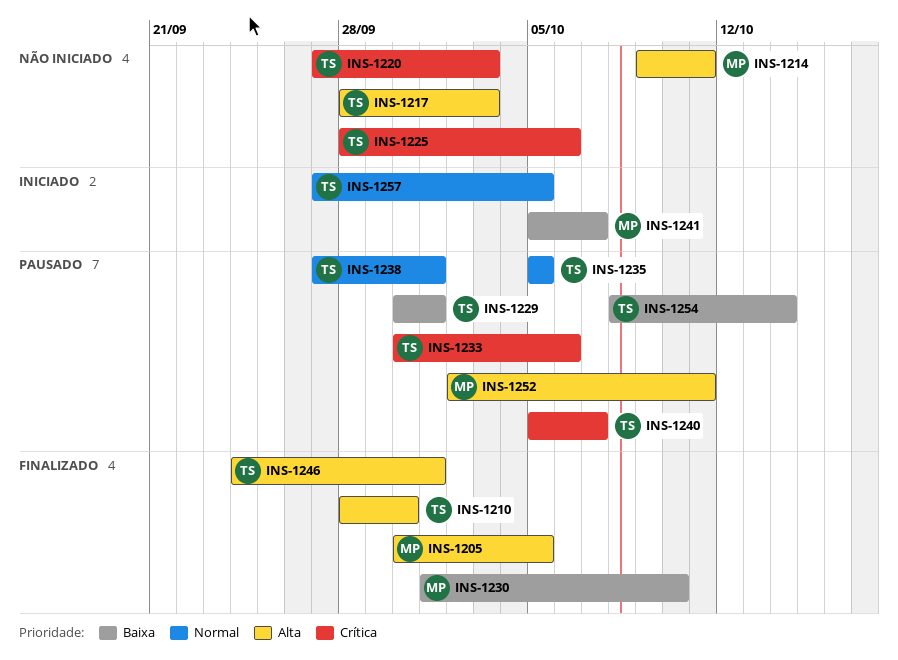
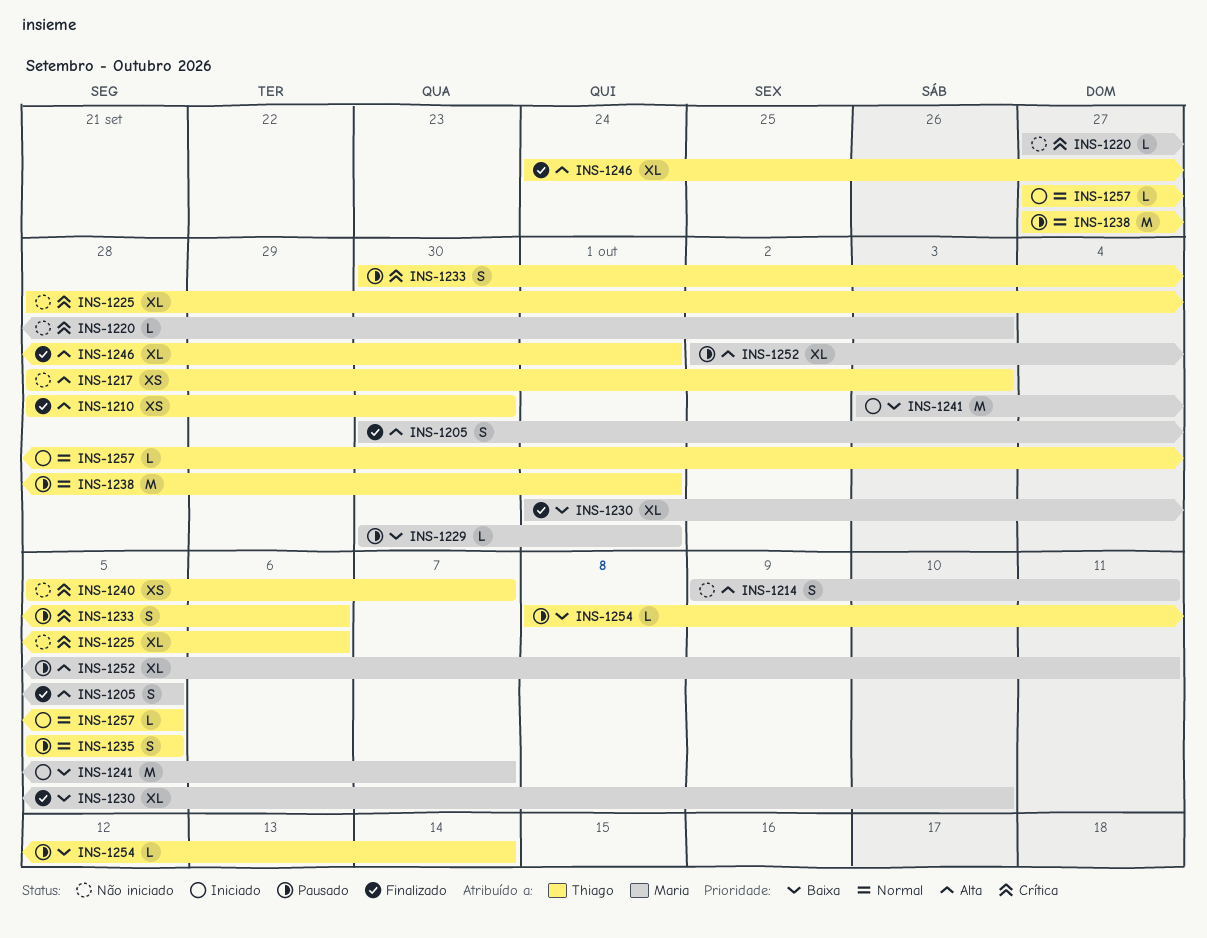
INS-1220, owner: Thiago -> Maria
INS-1229, owner: Thiago -> Maria
INS-1240, status: Pausado -> Não iniciado
INS-1241, start: Oct 5 -> Oct 3

